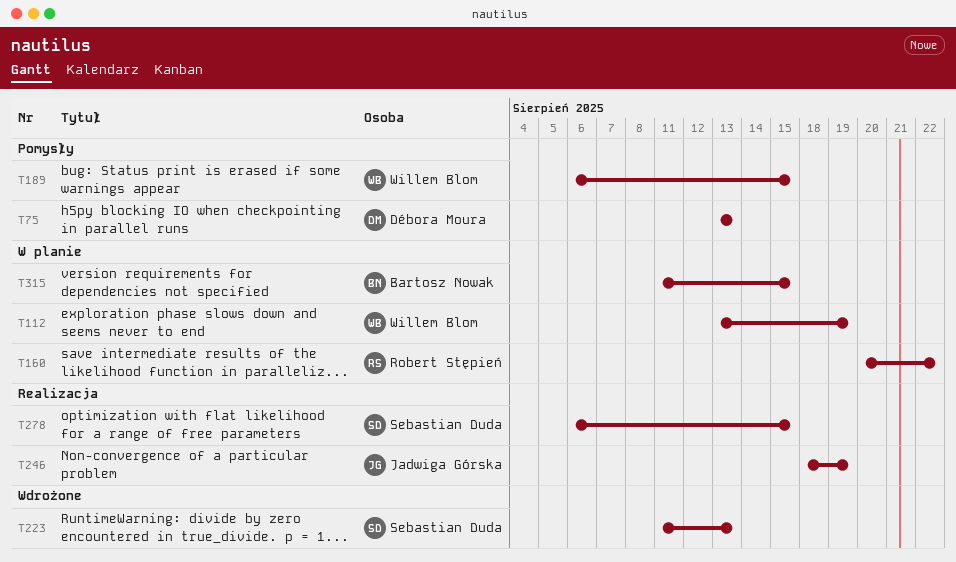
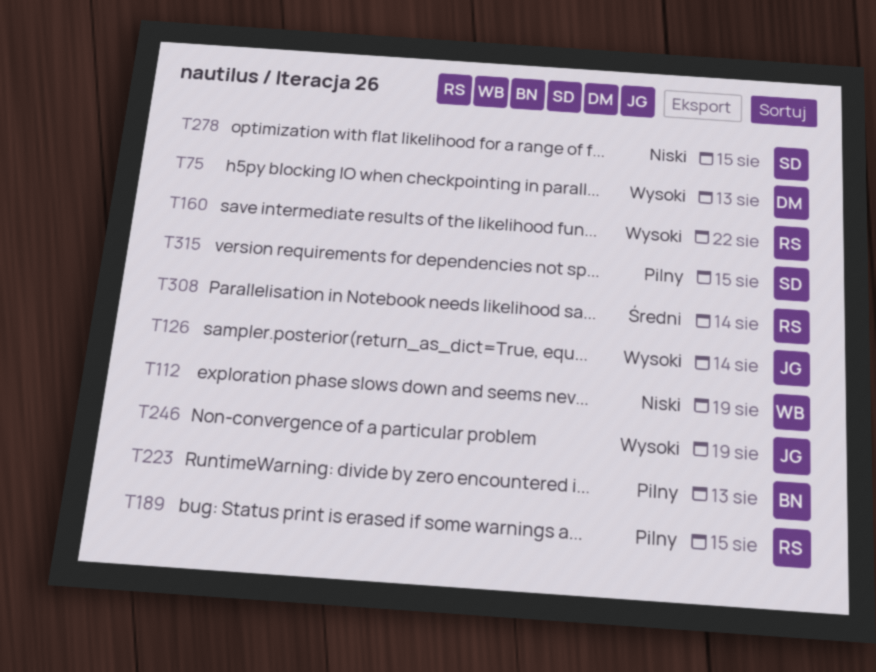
T126: none -> present
T189, owner: Willem Blom -> Robert Stępień
T223, owner: Sebastian Duda -> Bartosz Nowak
T308: none -> present
T315, owner: Bartosz Nowak -> Sebastian Duda

